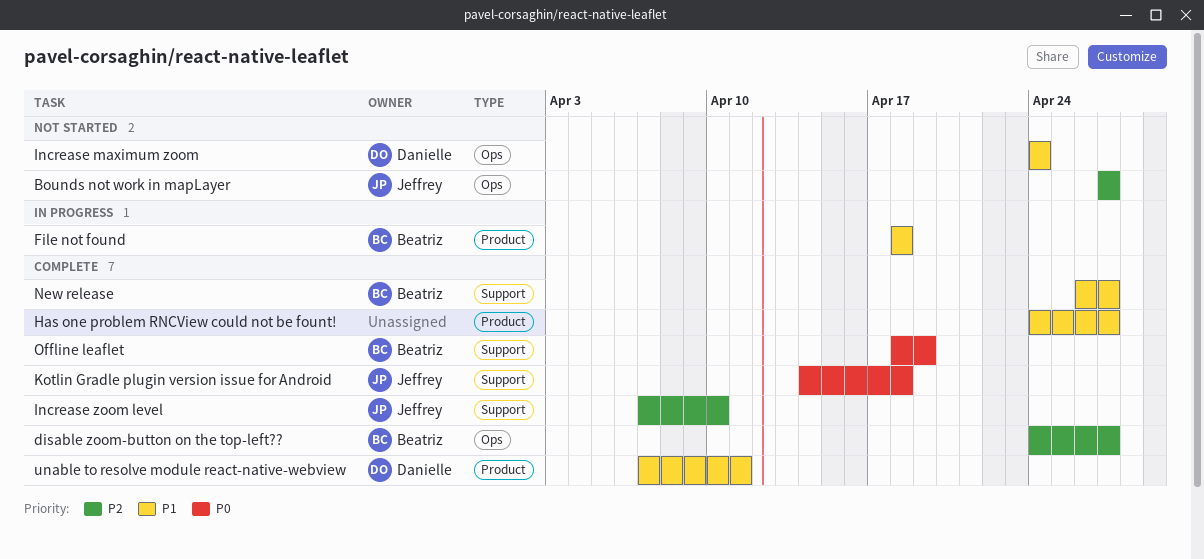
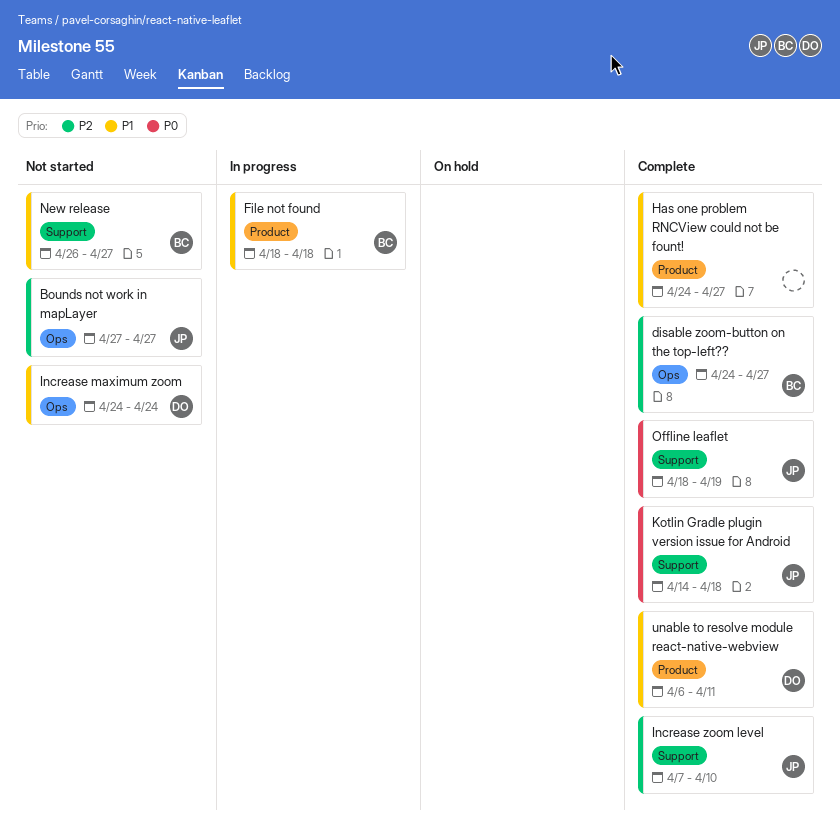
New release, status: Complete -> Not started
Offline leaflet, owner: Beatriz -> Jeffrey
unable to resolve module react-native-webview, start: Apr 7 -> Apr 6

